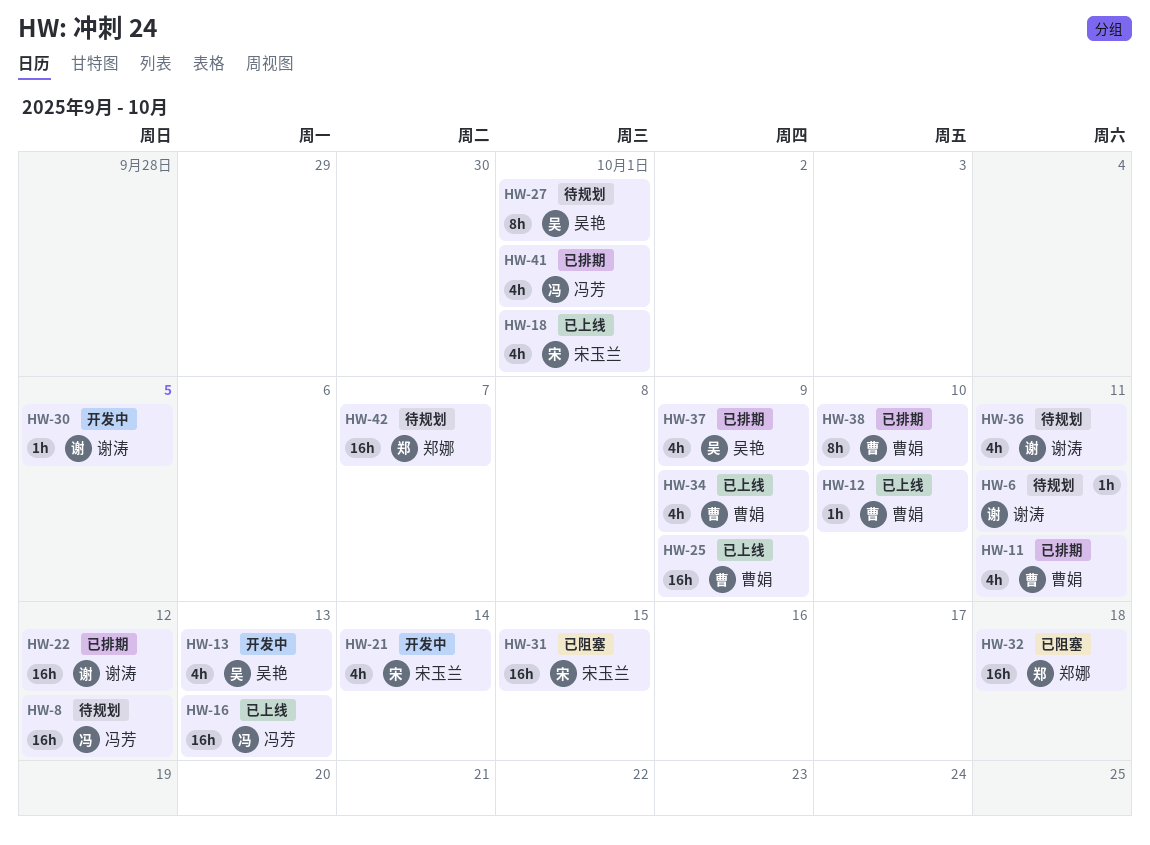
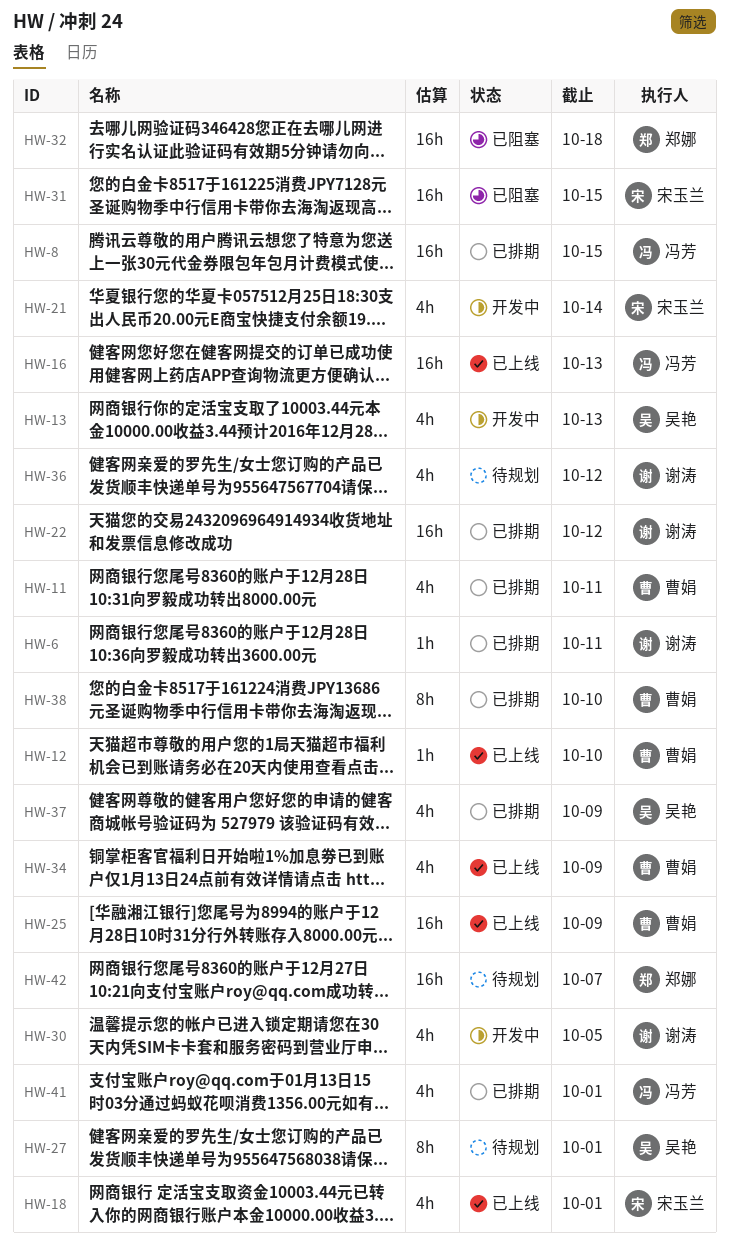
HW-6, status: 待规划 -> 已排期
HW-8, status: 待规划 -> 已排期
HW-8, due: Oct 12 -> Oct 15
HW-30, estimate: 1h -> 4h
HW-36, due: Oct 11 -> Oct 12

